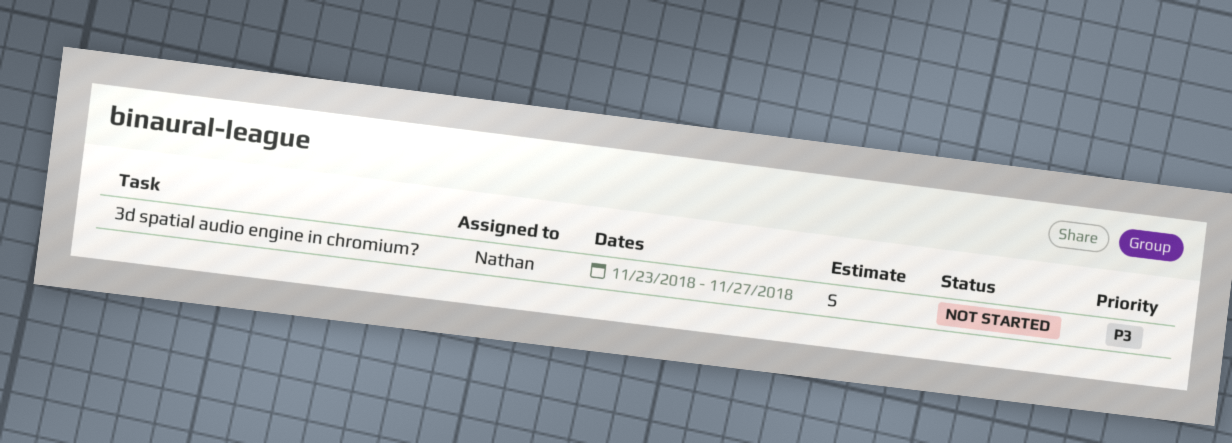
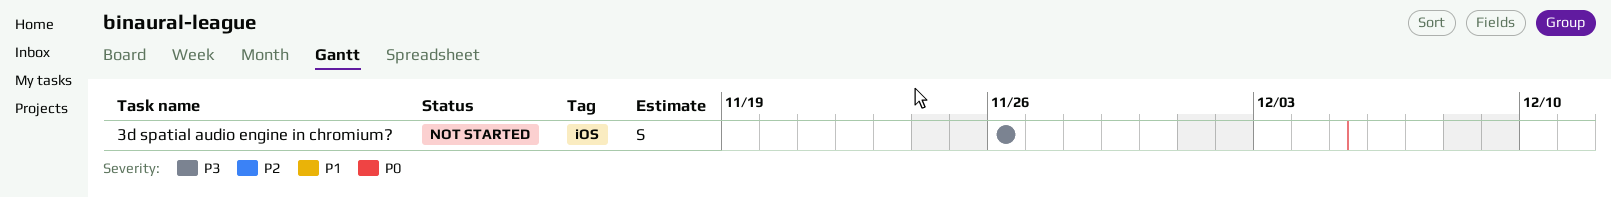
3d spatial audio engine in chromium?, start: Nov 23 -> Nov 26
3d spatial audio engine in chromium?, due: Nov 27 -> Nov 26

